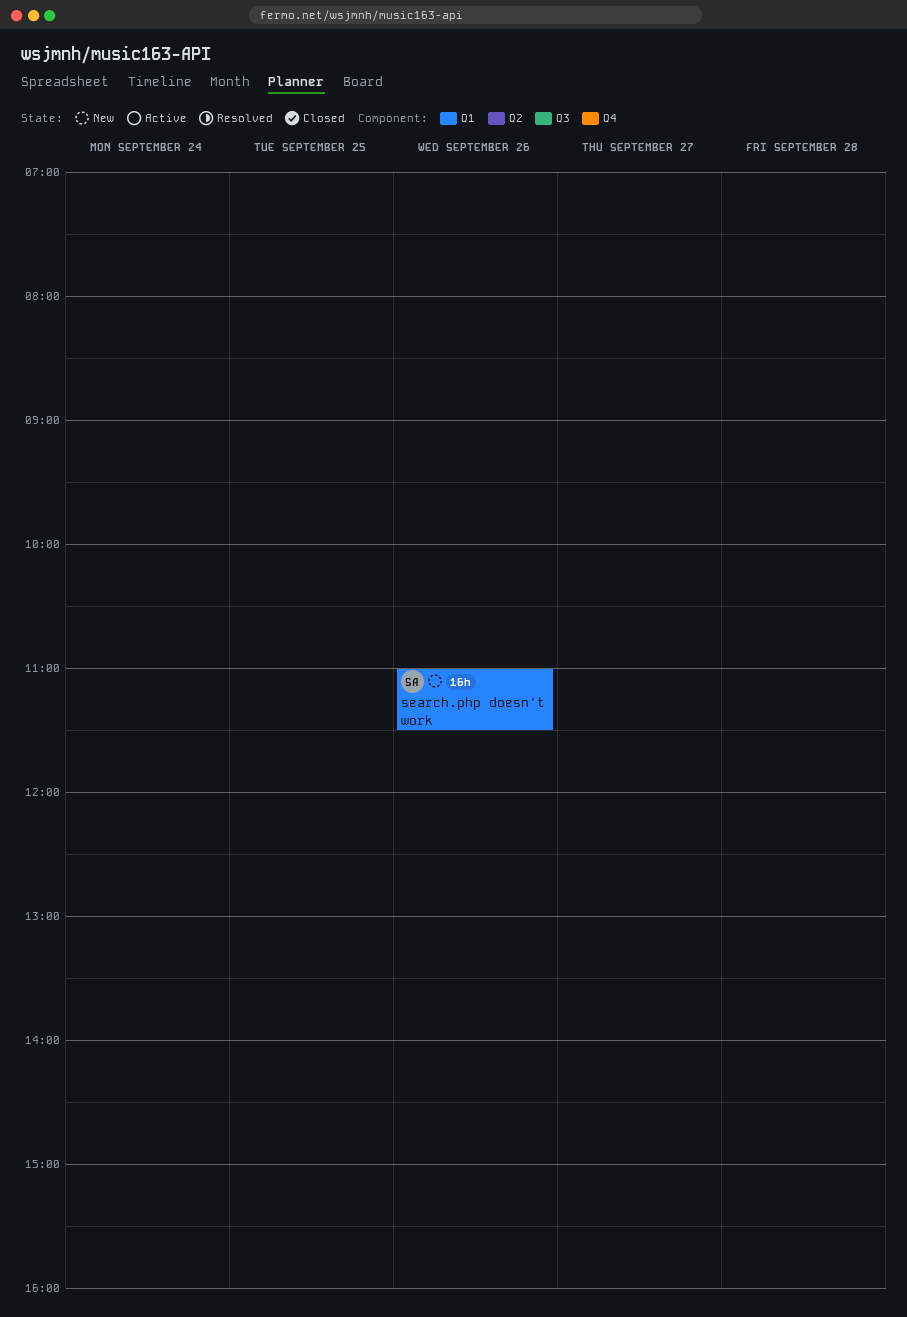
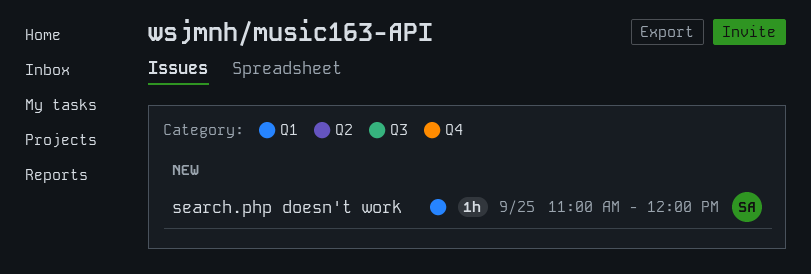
search.php doesn't work, estimate: 16h -> 1h
search.php doesn't work, day: Sep 26 -> Sep 25
search.php doesn't work, ends: 11:30 -> 12:00

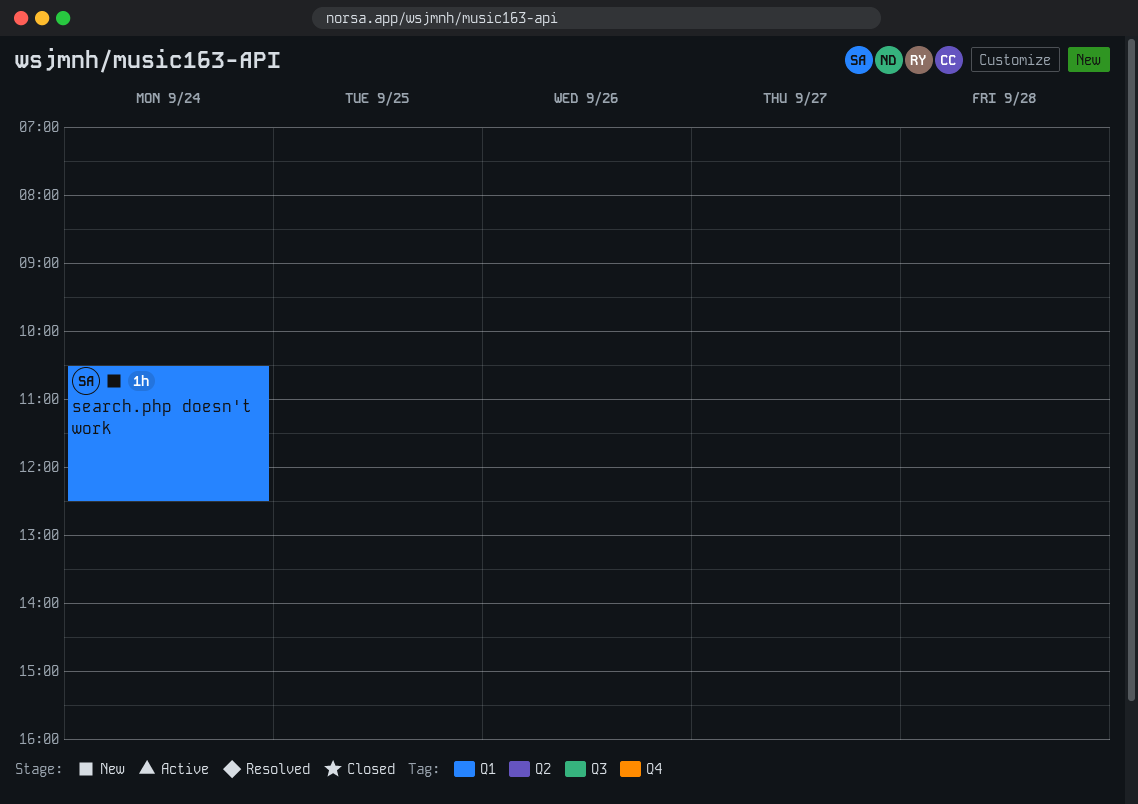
search.php doesn't work, day: Sep 25 -> Sep 24
search.php doesn't work, begins: 11:00 -> 10:30
search.php doesn't work, ends: 12:00 -> 12:30

